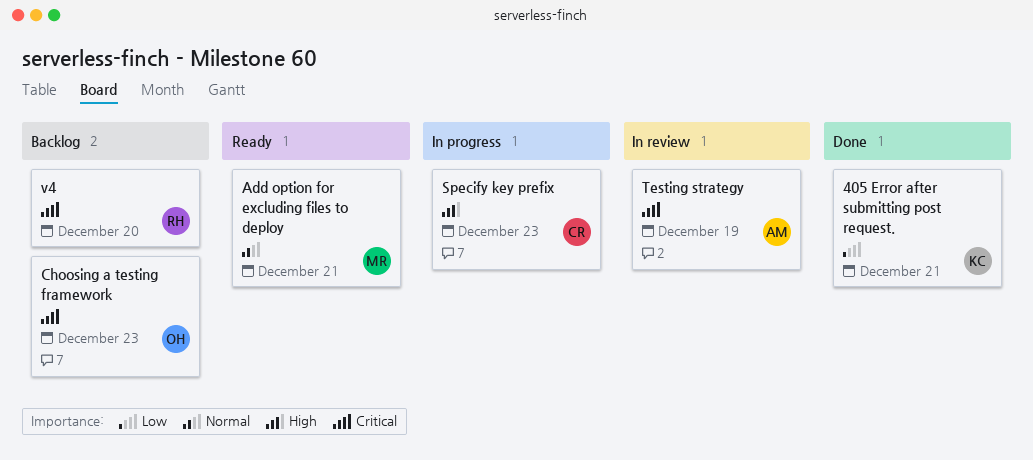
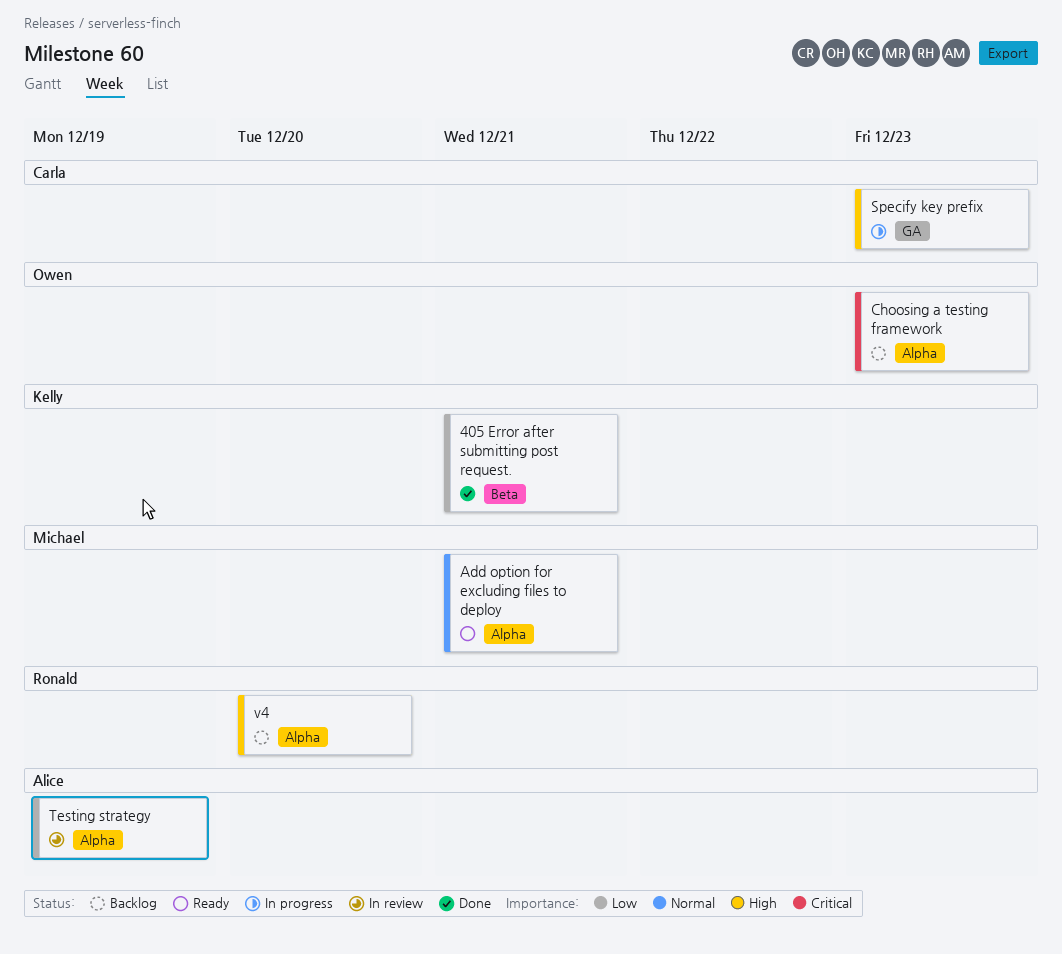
Testing strategy, priority: Critical -> Low
v4, priority: Critical -> High

